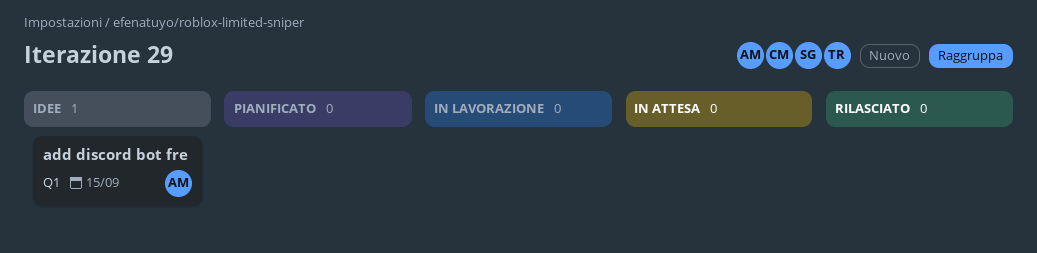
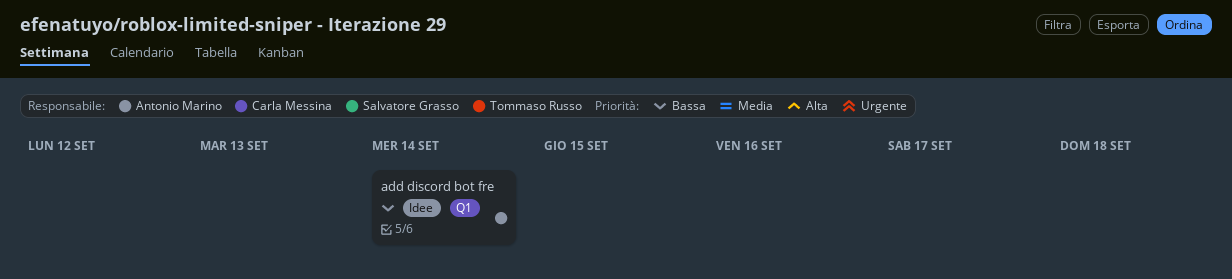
add discord bot fre, due: Sep 15 -> Sep 14

